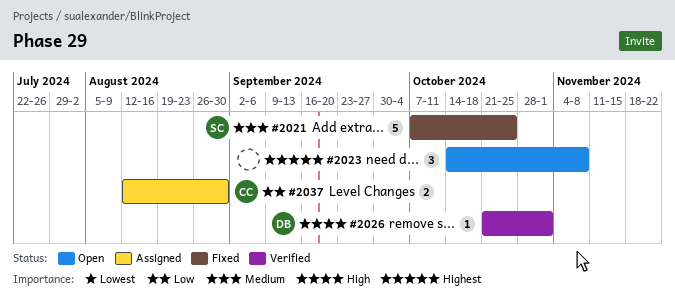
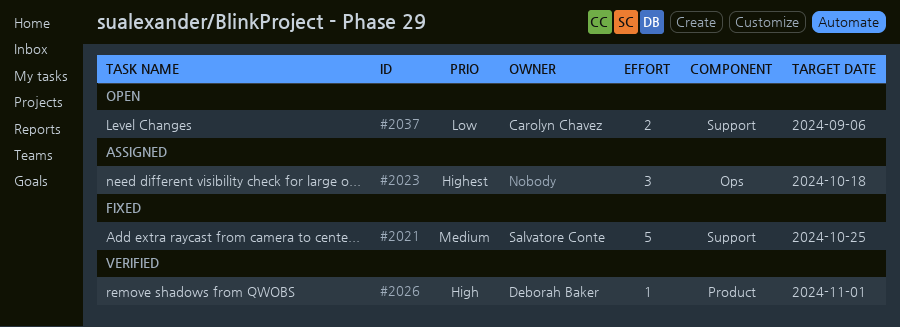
#2023, status: Open -> Assigned
#2023, due: Nov 8 -> Oct 18
#2037, status: Assigned -> Open
#2037, due: Aug 30 -> Sep 6

